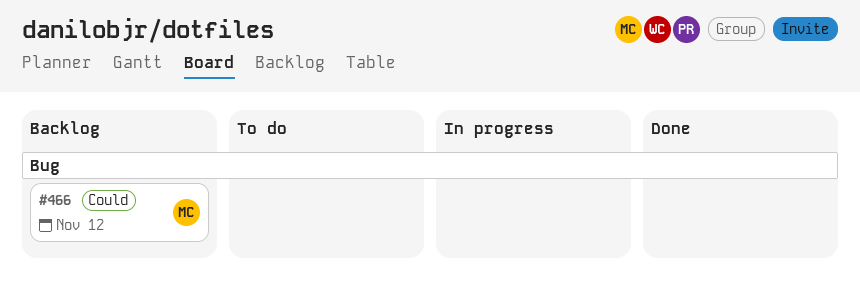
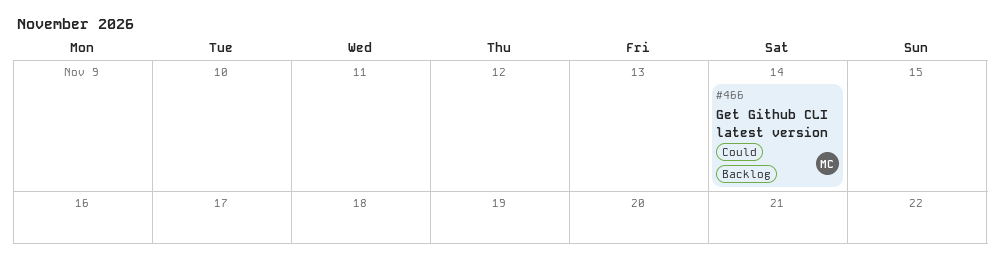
#466, due: Nov 12 -> Nov 14

